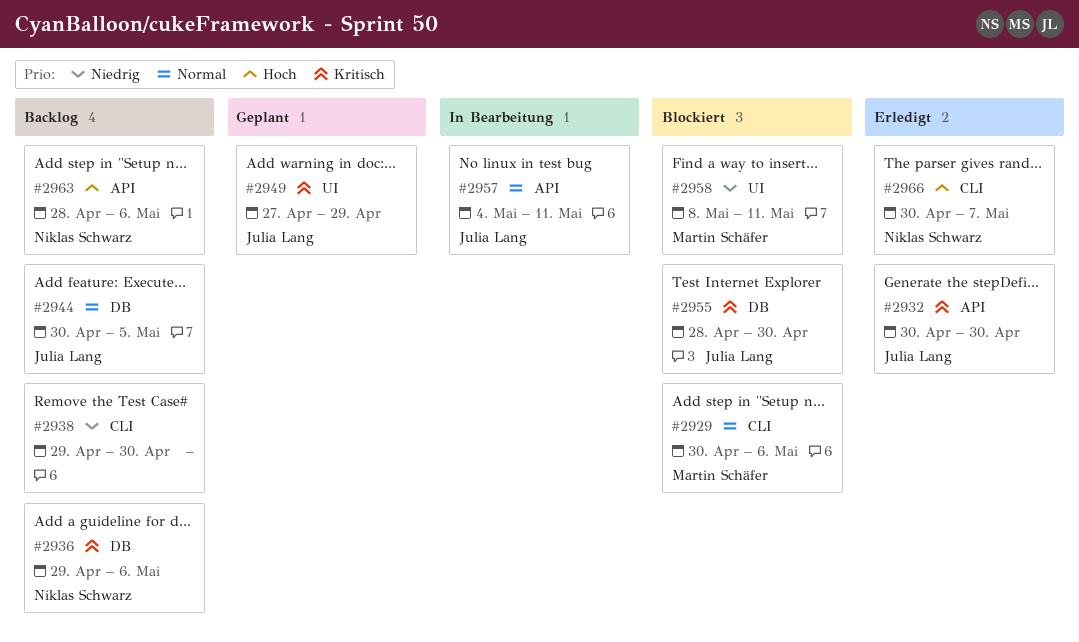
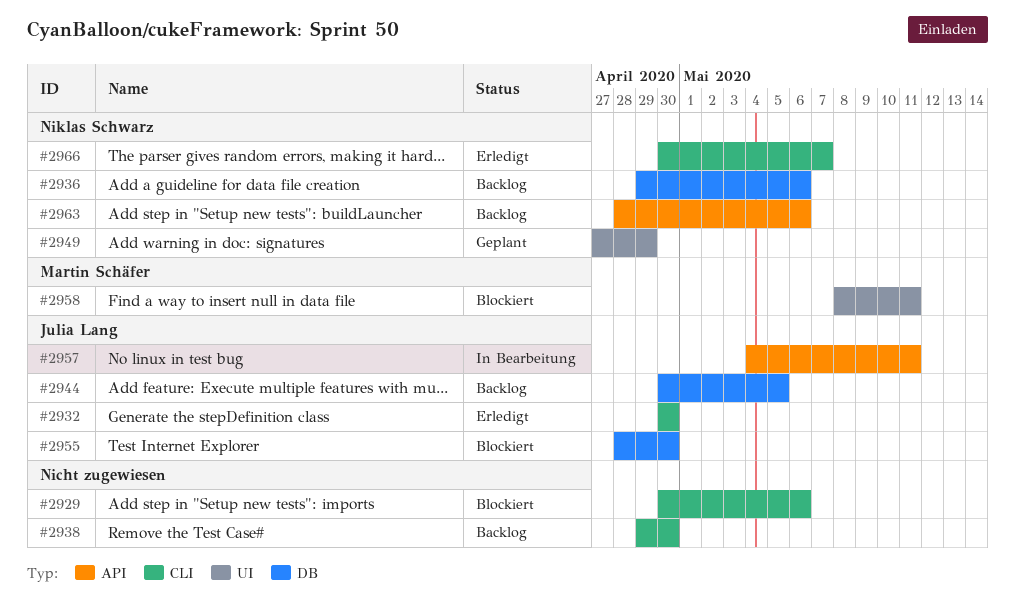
#2929, owner: Martin Schäfer -> none
#2932, label: API -> CLI
#2949, owner: Julia Lang -> Niklas Schwarz

